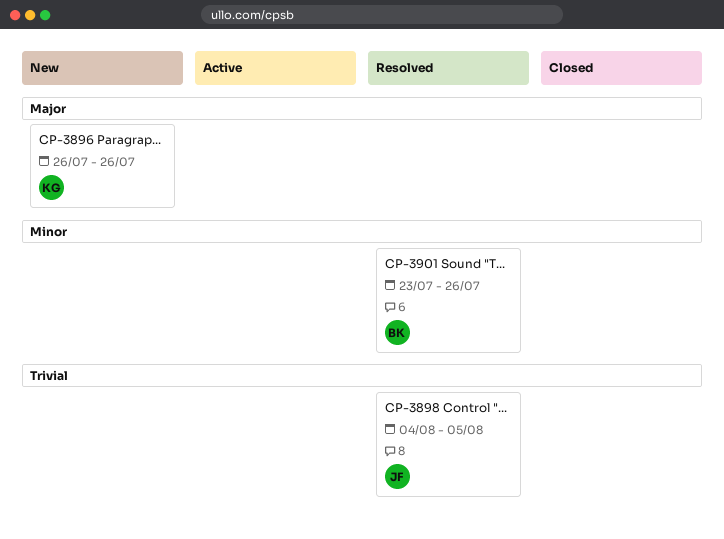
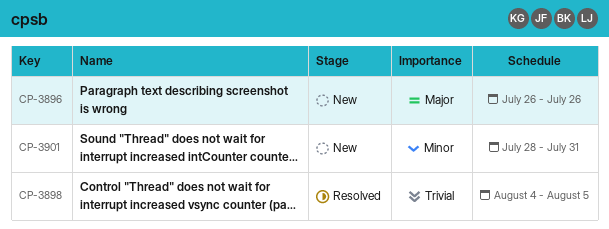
CP-3901, status: Resolved -> New
CP-3901, start: Jul 23 -> Jul 28
CP-3901, due: Jul 26 -> Jul 31

